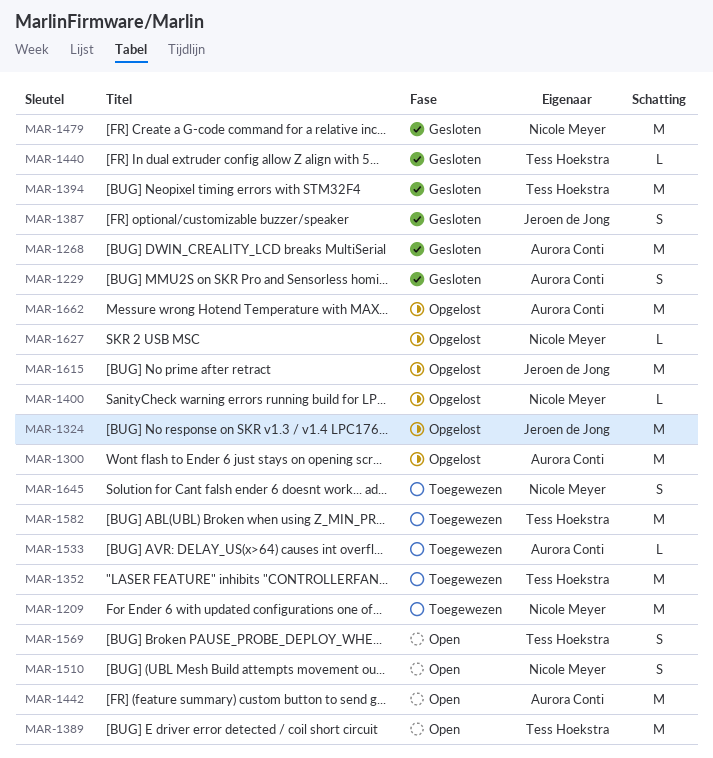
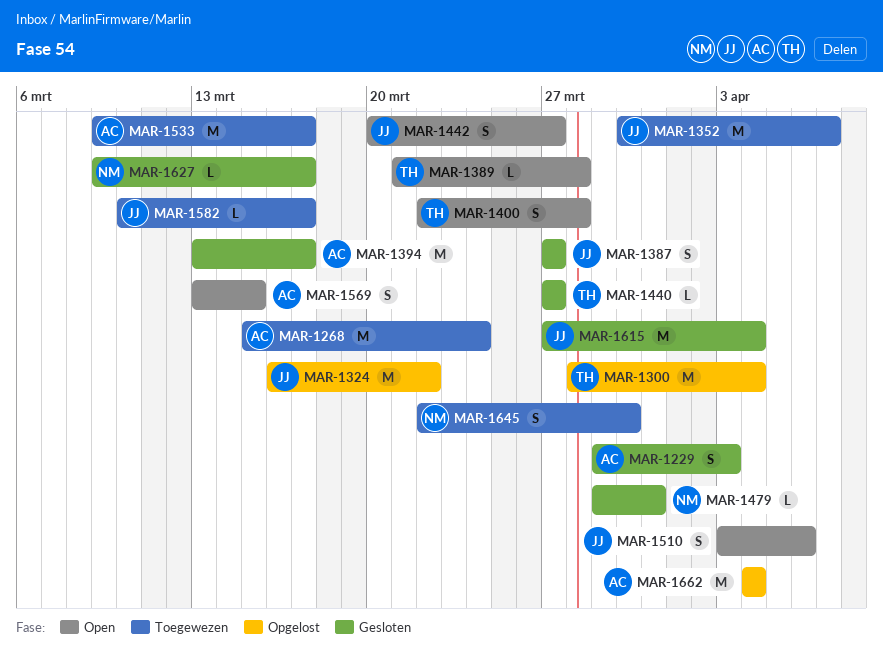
MAR-1209: present -> none
MAR-1268, status: Gesloten -> Toegewezen
MAR-1300, owner: Aurora Conti -> Tess Hoekstra
MAR-1352, owner: Tess Hoekstra -> Jeroen de Jong
MAR-1389, estimate: M -> L
MAR-1394, owner: Tess Hoekstra -> Aurora Conti
MAR-1400, status: Opgelost -> Open
MAR-1400, owner: Nicole Meyer -> Tess Hoekstra
MAR-1400, estimate: L -> S
MAR-1442, owner: Aurora Conti -> Jeroen de Jong
MAR-1442, estimate: M -> S
MAR-1479, estimate: M -> L
MAR-1510, owner: Nicole Meyer -> Jeroen de Jong
MAR-1533, estimate: L -> M
MAR-1569, owner: Tess Hoekstra -> Aurora Conti
MAR-1582, owner: Tess Hoekstra -> Jeroen de Jong
MAR-1582, estimate: M -> L
MAR-1615, status: Opgelost -> Gesloten
MAR-1627, status: Opgelost -> Gesloten

